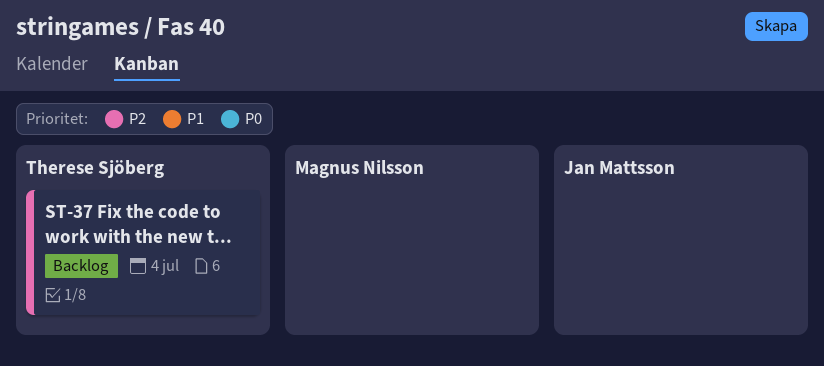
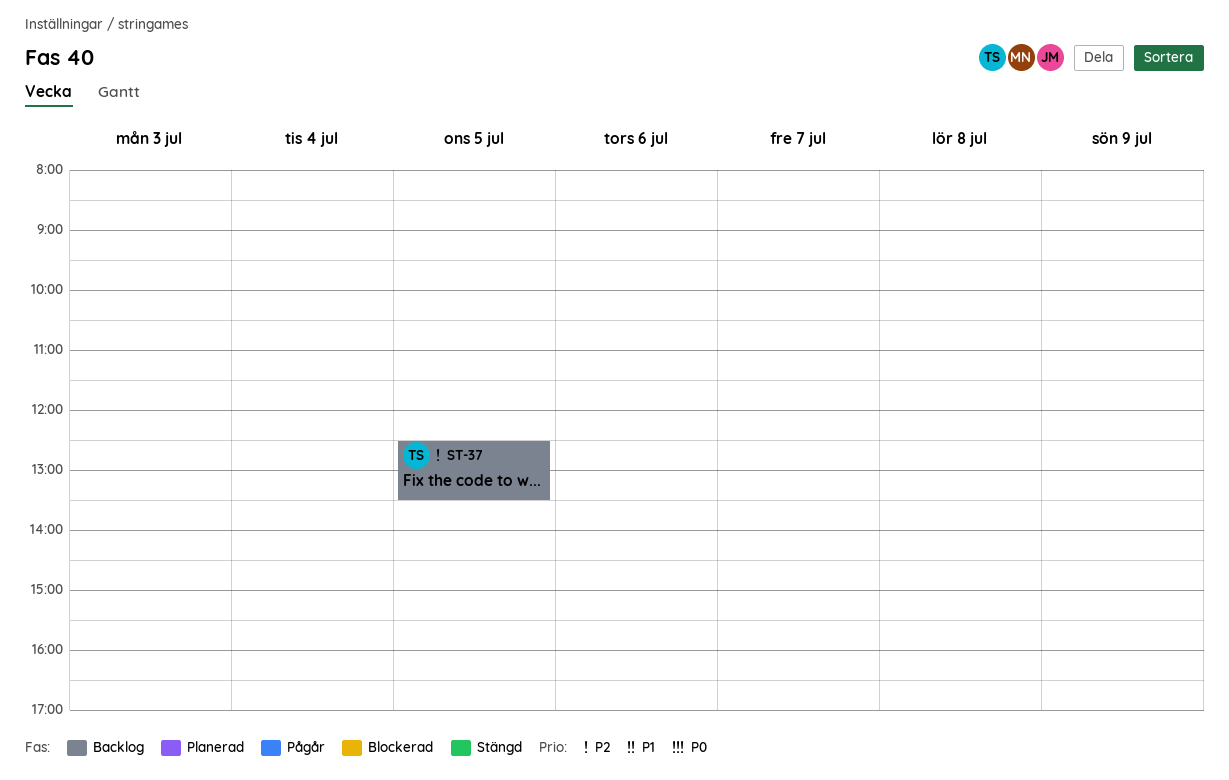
ST-37, day: Jul 4 -> Jul 5

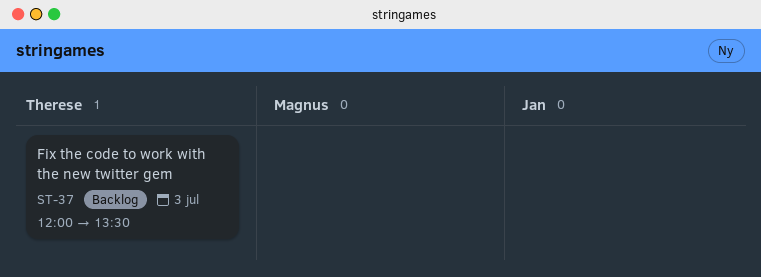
ST-37, day: Jul 5 -> Jul 3
ST-37, begins: 12:30 -> 12:00

